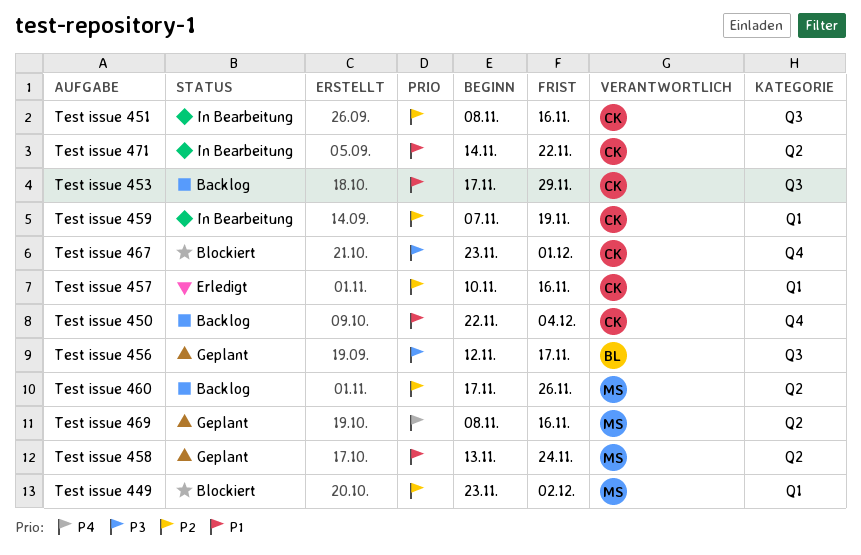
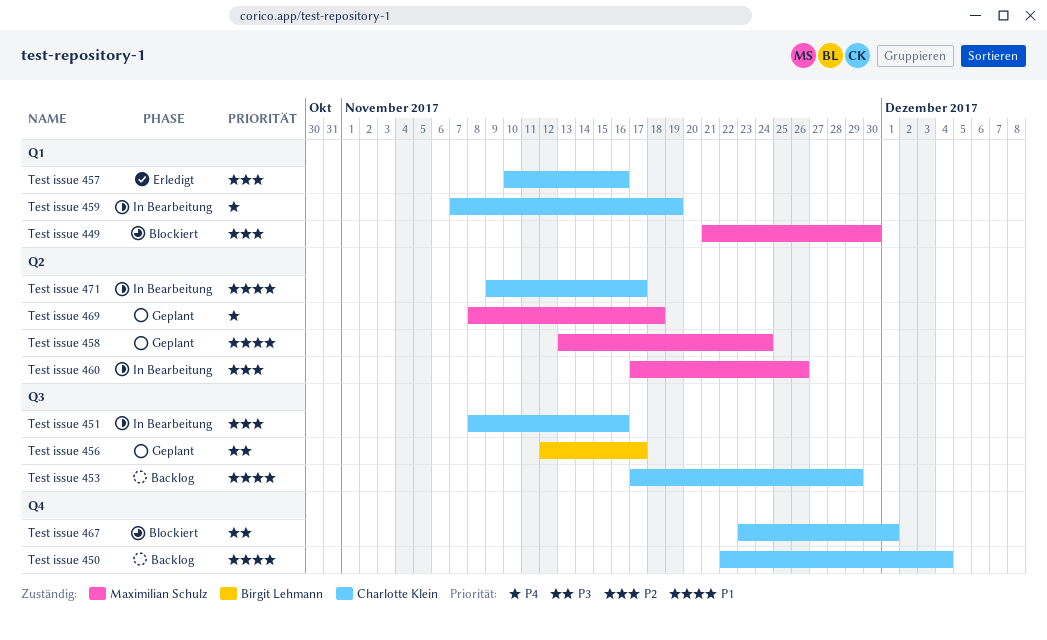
Test issue 449, start: Nov 23 -> Nov 21
Test issue 449, due: Dec 2 -> Nov 30
Test issue 459, priority: P2 -> P4
Test issue 460, status: Backlog -> In Bearbeitung
Test issue 469, due: Nov 16 -> Nov 18
Test issue 471, start: Nov 14 -> Nov 9
Test issue 471, due: Nov 22 -> Nov 17

